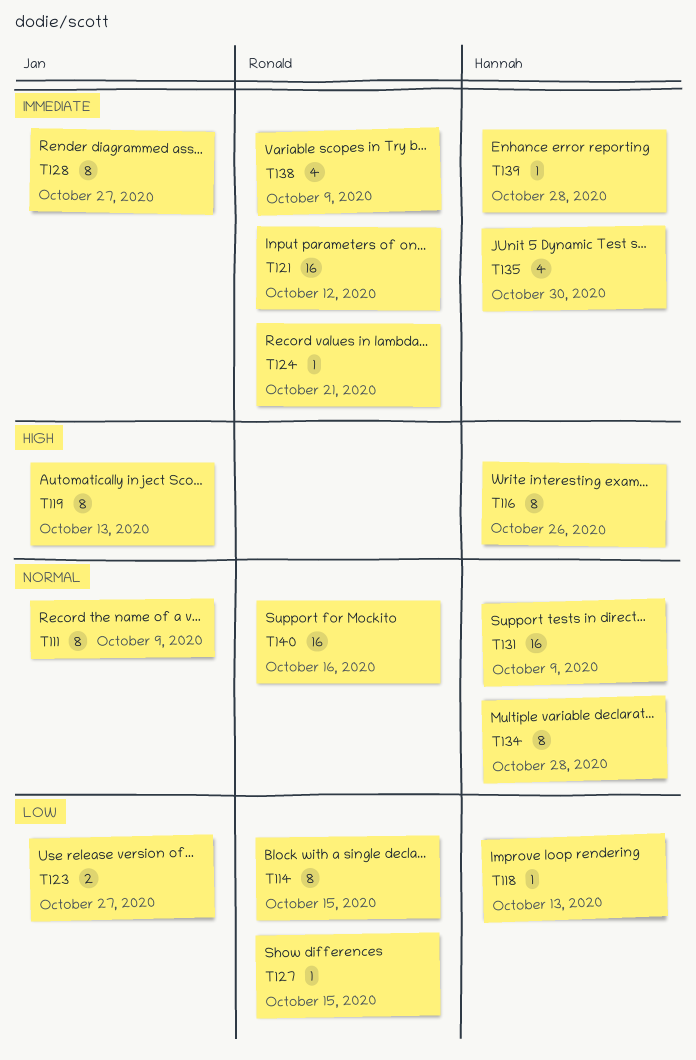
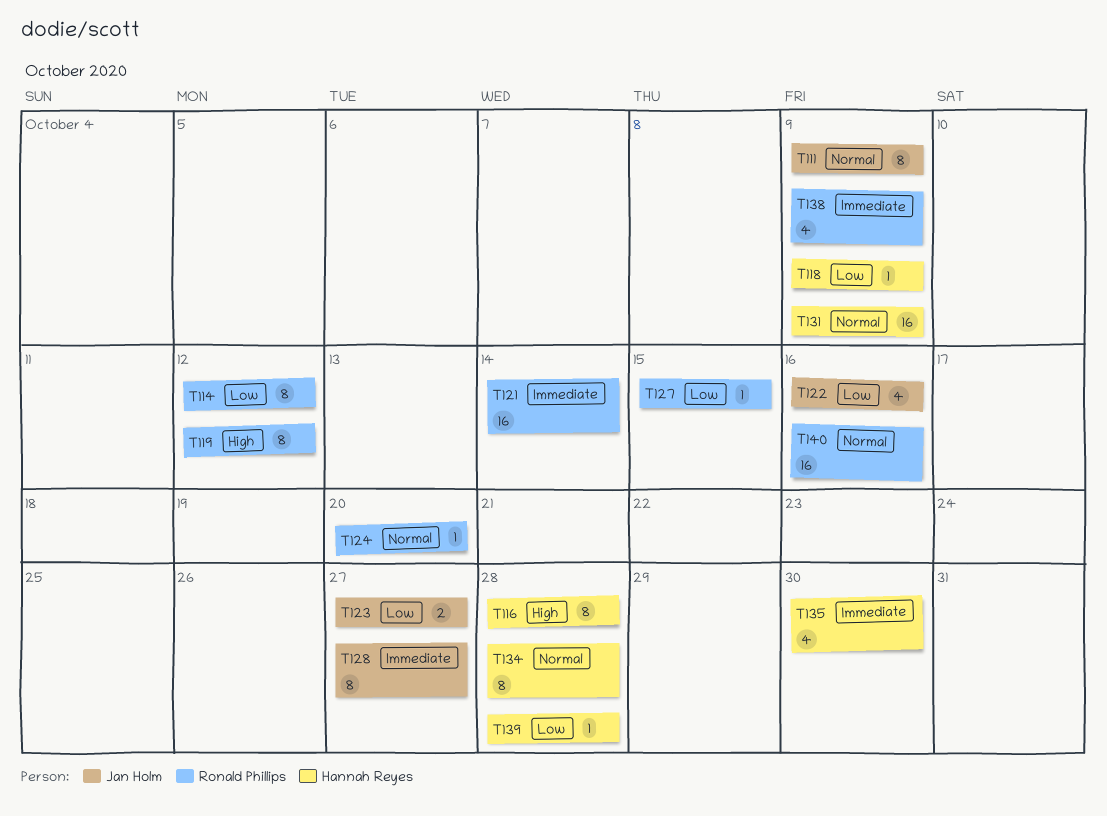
T114, due: Oct 15 -> Oct 12
T116, due: Oct 26 -> Oct 28
T118, due: Oct 13 -> Oct 9
T119, owner: Jan Holm -> Ronald Phillips
T119, due: Oct 13 -> Oct 12
T121, due: Oct 12 -> Oct 14
T122: none -> present
T124, priority: Immediate -> Normal
T124, due: Oct 21 -> Oct 20
T139, priority: Immediate -> Low

